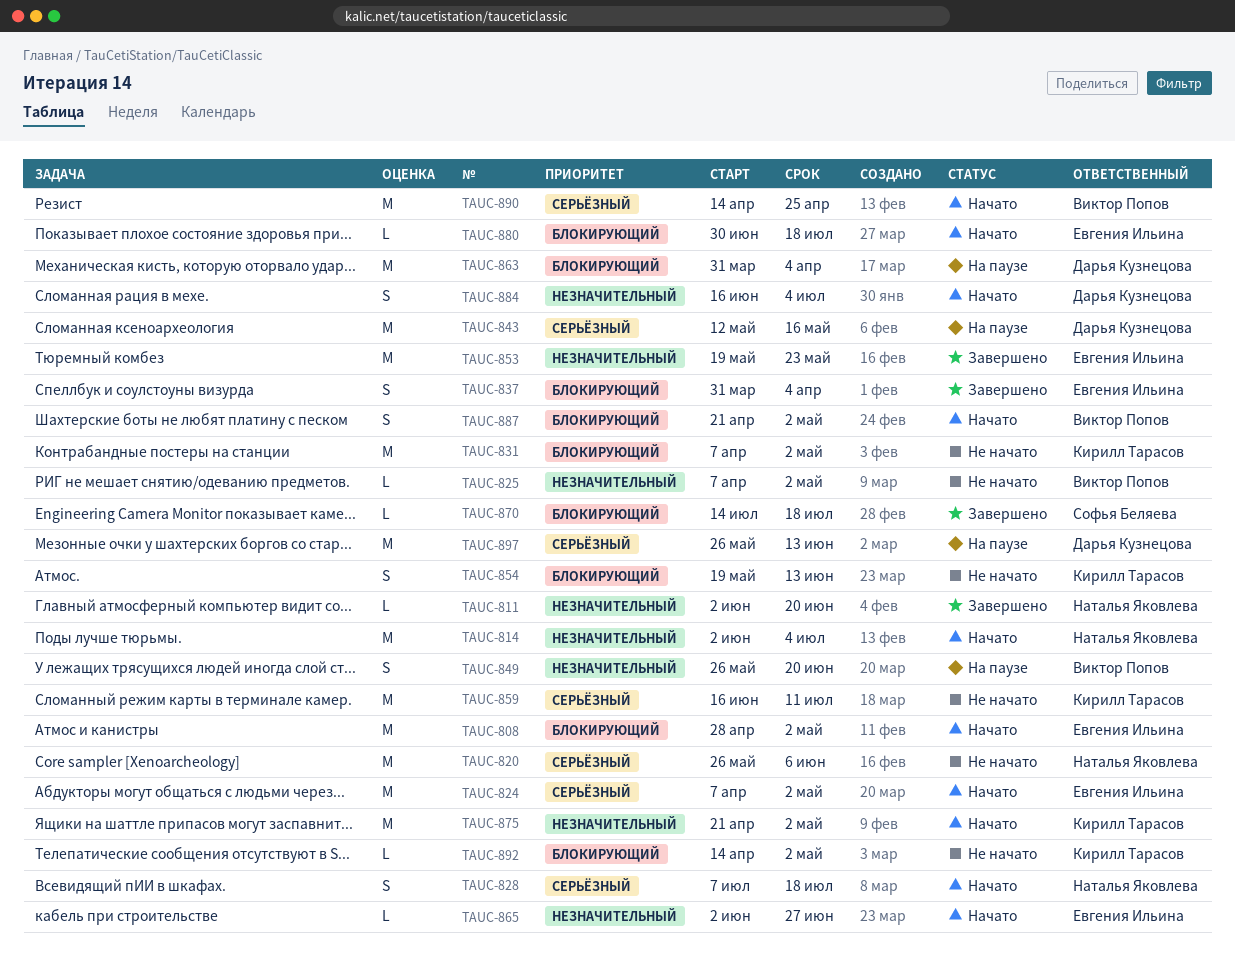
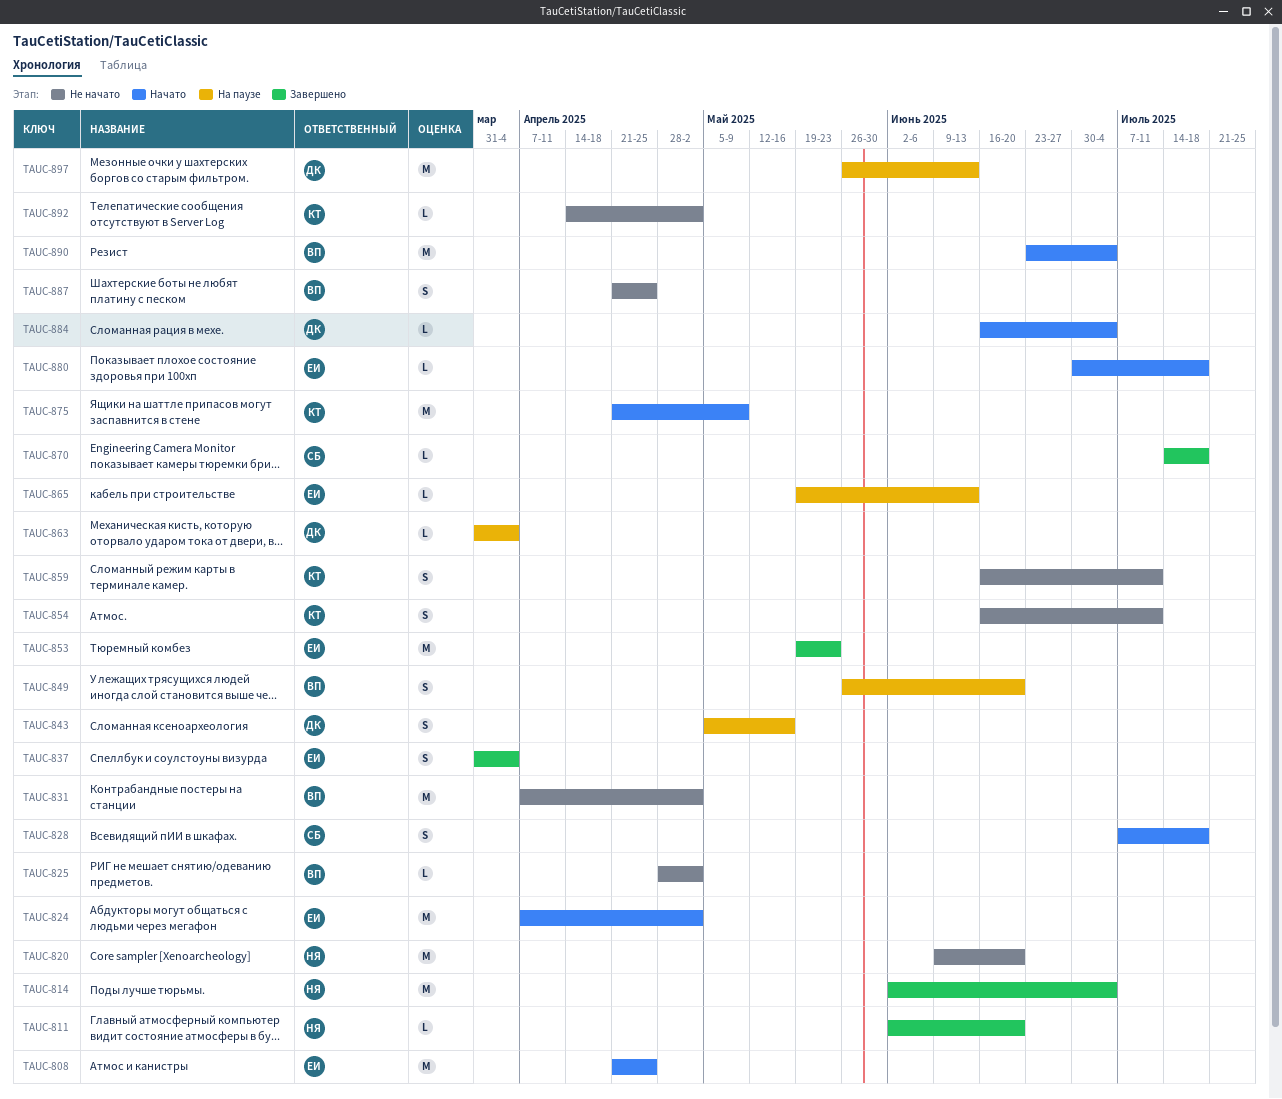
TAUC-808, start: Apr 28 -> Apr 21
TAUC-808, due: May 2 -> Apr 25
TAUC-814, status: Начато -> Завершено
TAUC-820, start: May 26 -> Jun 9
TAUC-820, due: Jun 6 -> Jun 20
TAUC-825, start: Apr 7 -> Apr 28
TAUC-828, owner: Наталья Яковлева -> Софья Беляева
TAUC-831, owner: Кирилл Тарасов -> Виктор Попов
TAUC-843, estimate: M -> S
TAUC-843, start: May 12 -> May 5
TAUC-854, start: May 19 -> Jun 16
TAUC-854, due: Jun 13 -> Jul 11
TAUC-859, estimate: M -> S
TAUC-863, estimate: M -> L
TAUC-865, status: Начато -> На паузе
TAUC-865, start: Jun 2 -> May 19
TAUC-865, due: Jun 27 -> Jun 13
TAUC-875, due: May 2 -> May 9
TAUC-884, estimate: S -> L
TAUC-887, status: Начато -> Не начато
TAUC-887, due: May 2 -> Apr 25
TAUC-890, start: Apr 14 -> Jun 23
TAUC-890, due: Apr 25 -> Jul 4

